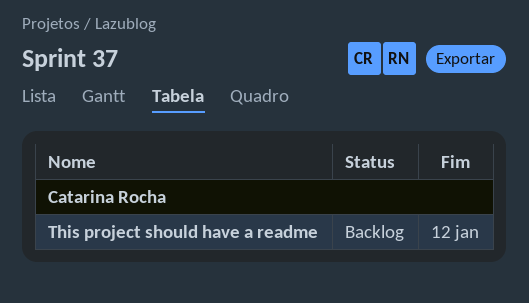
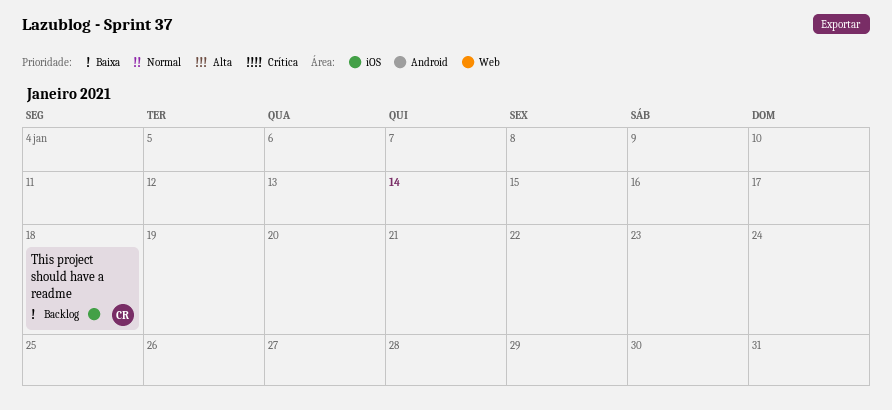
This project should have a readme, due: Jan 12 -> Jan 18

